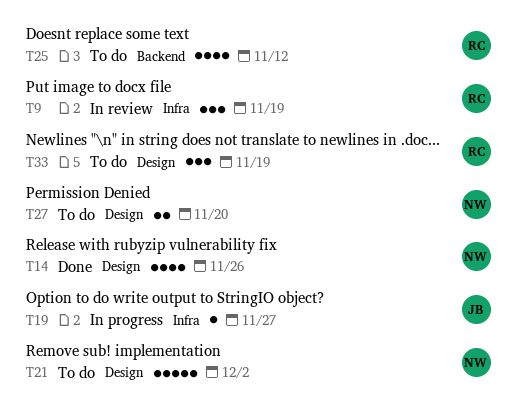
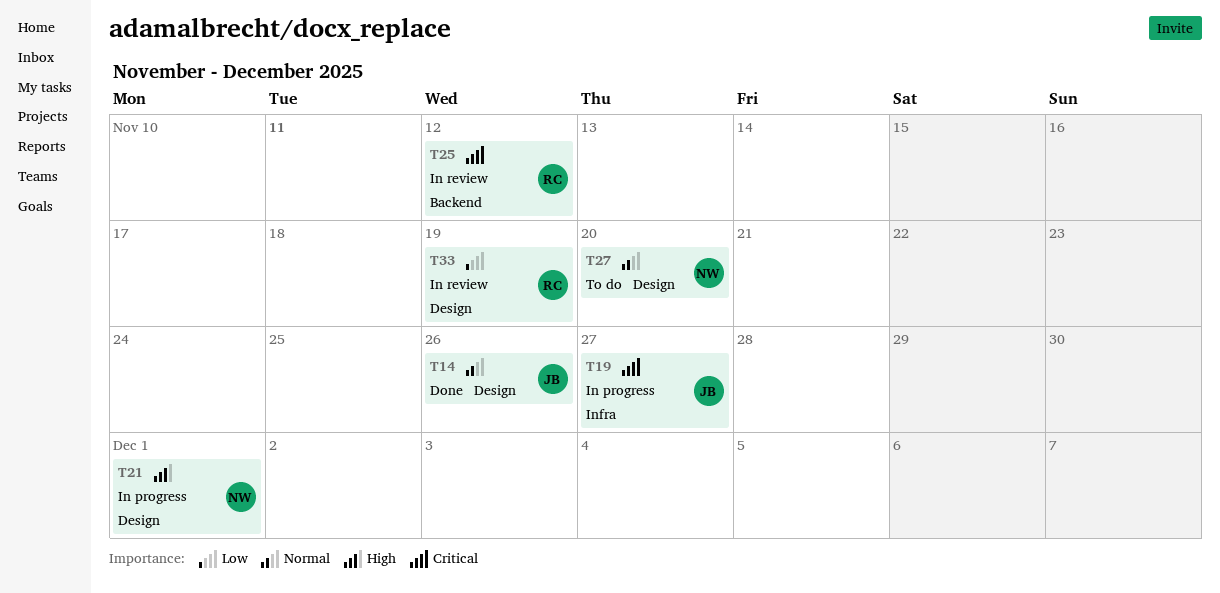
T9: present -> none
T14, owner: NW -> JB
T21, status: To do -> In progress
T21, due: Dec 2 -> Dec 1
T25, status: To do -> In review
T33, status: To do -> In review

